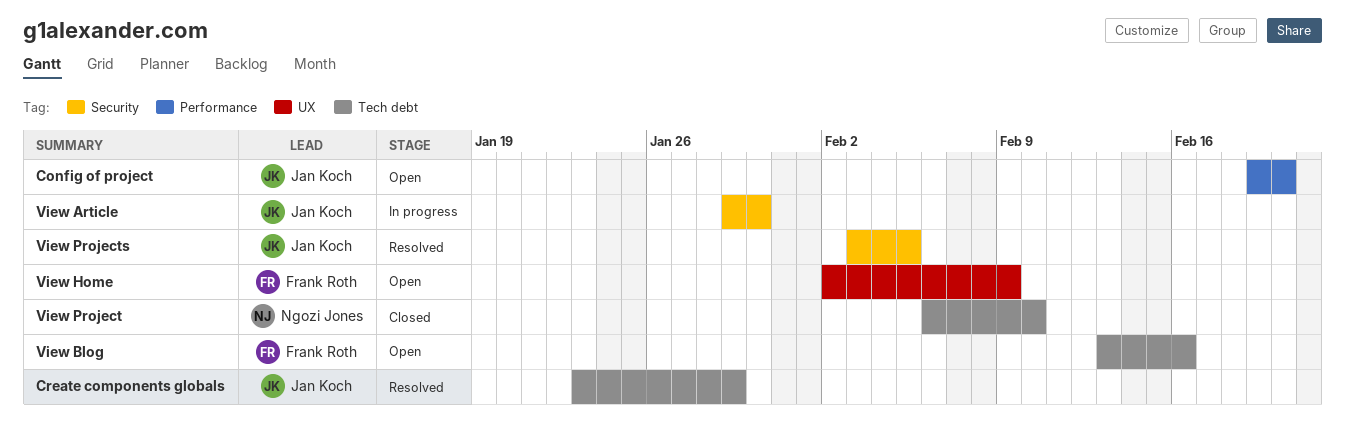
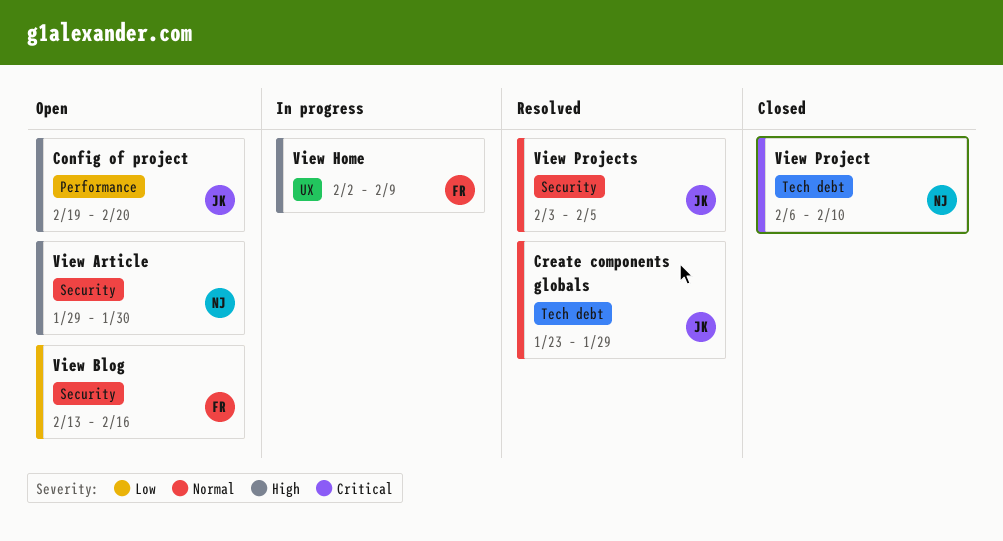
View Article, status: In progress -> Open
View Article, owner: Jan Koch -> Ngozi Jones
View Blog, label: Tech debt -> Security
View Home, status: Open -> In progress

